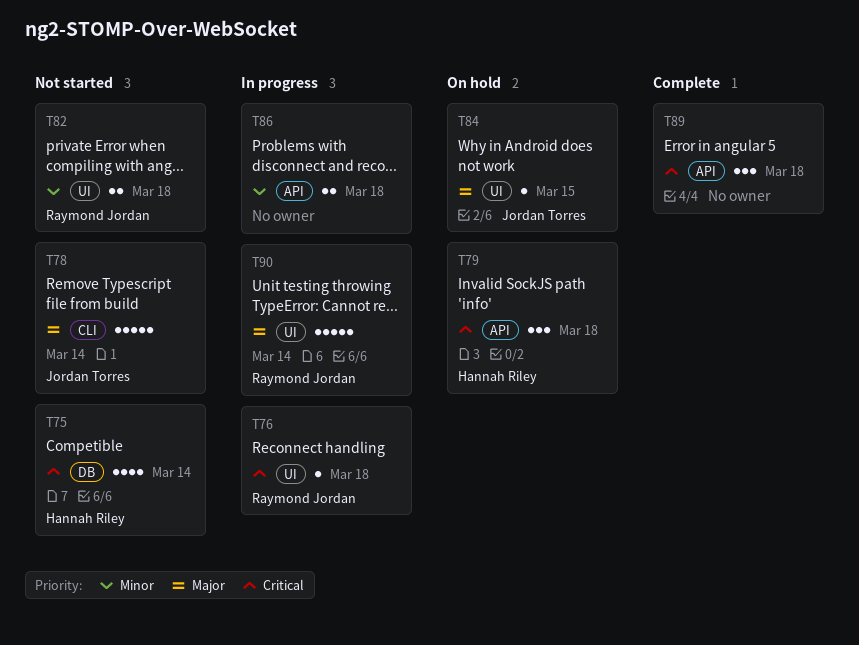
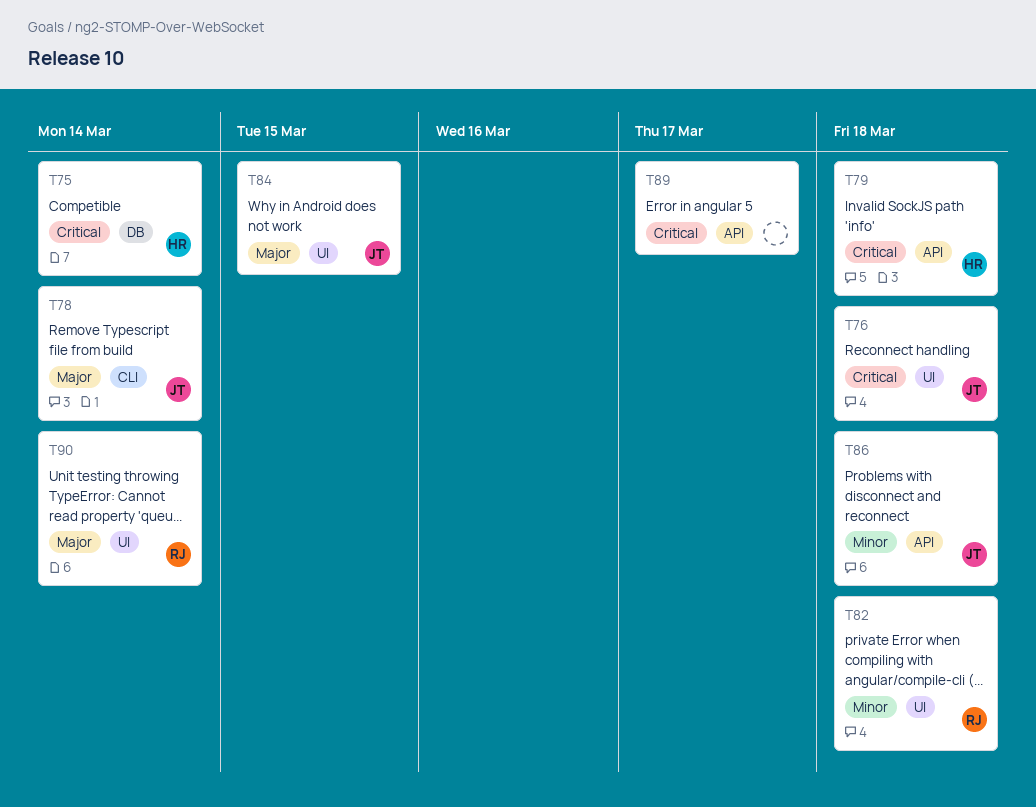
T76, owner: Raymond Jordan -> Jordan Torres
T86, owner: none -> Jordan Torres
T89, due: Mar 18 -> Mar 17

